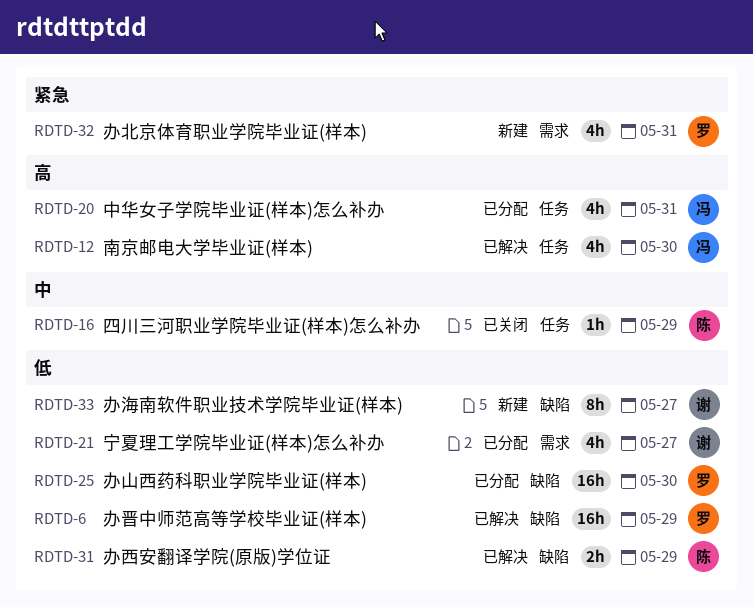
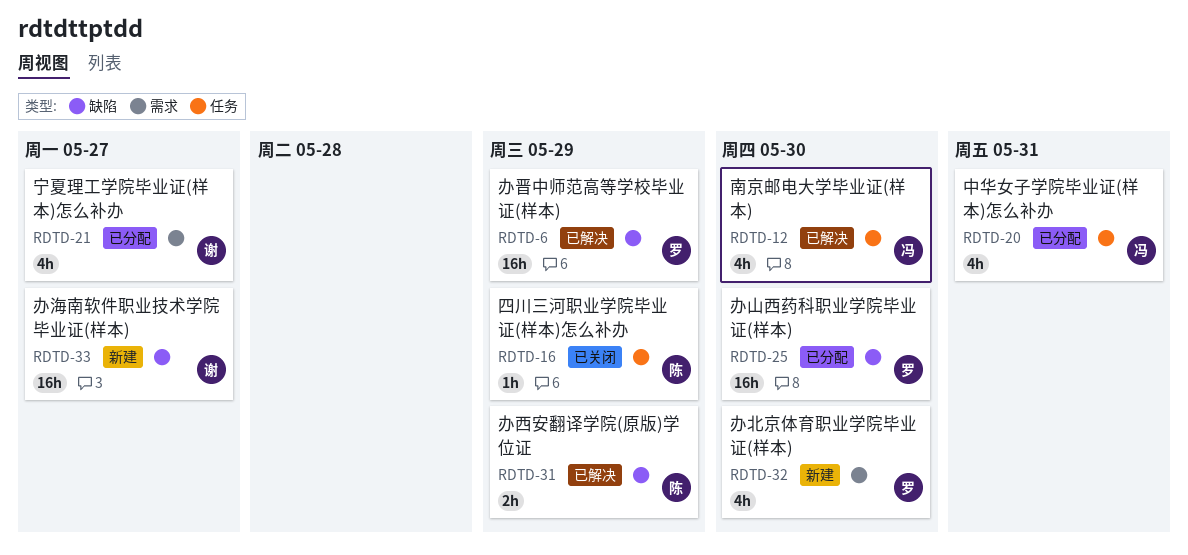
RDTD-32, due: May 31 -> May 30
RDTD-33, estimate: 8h -> 16h

